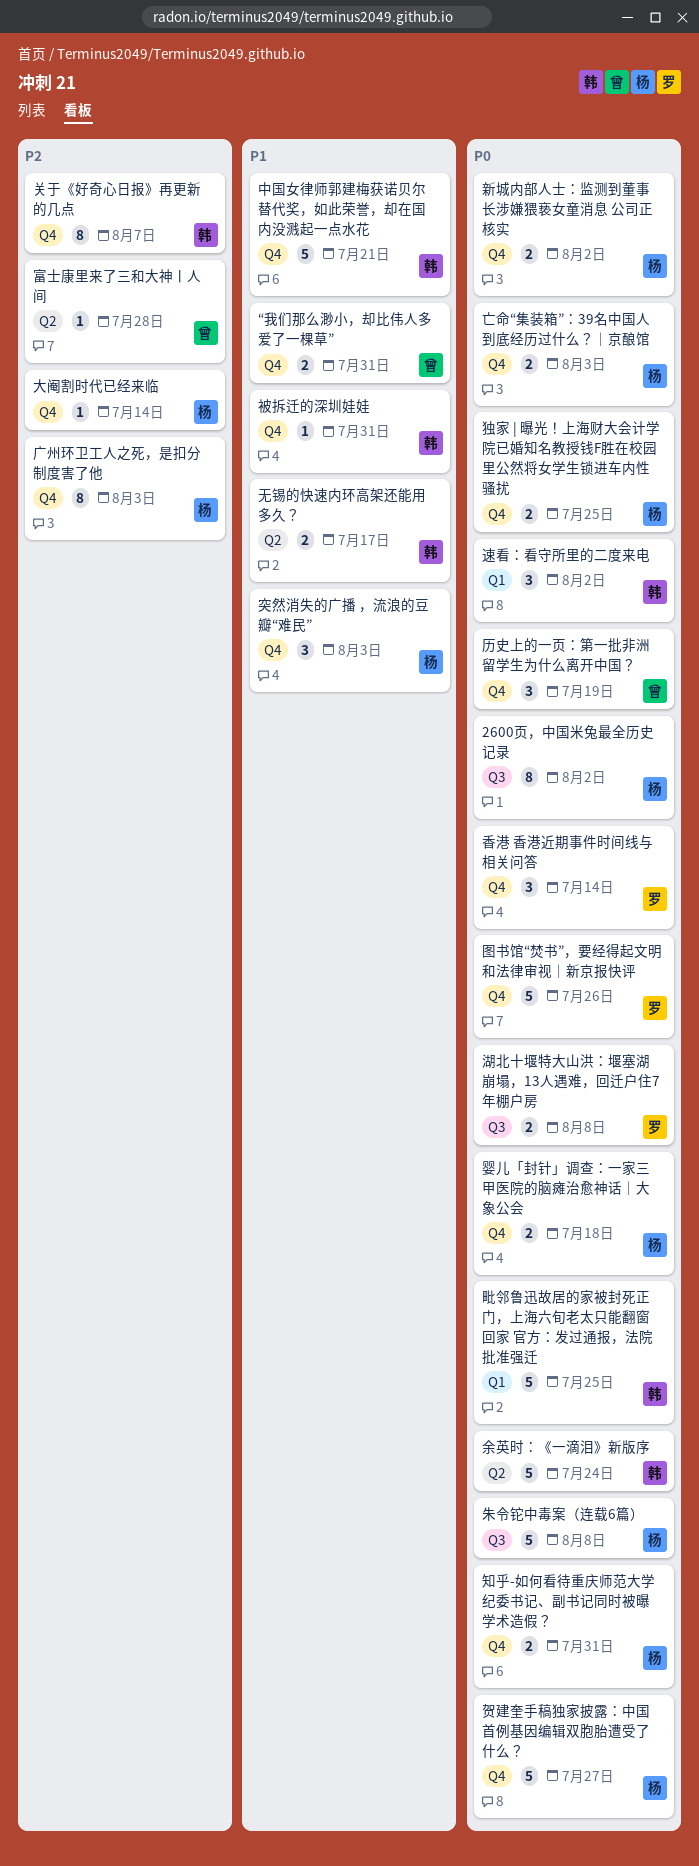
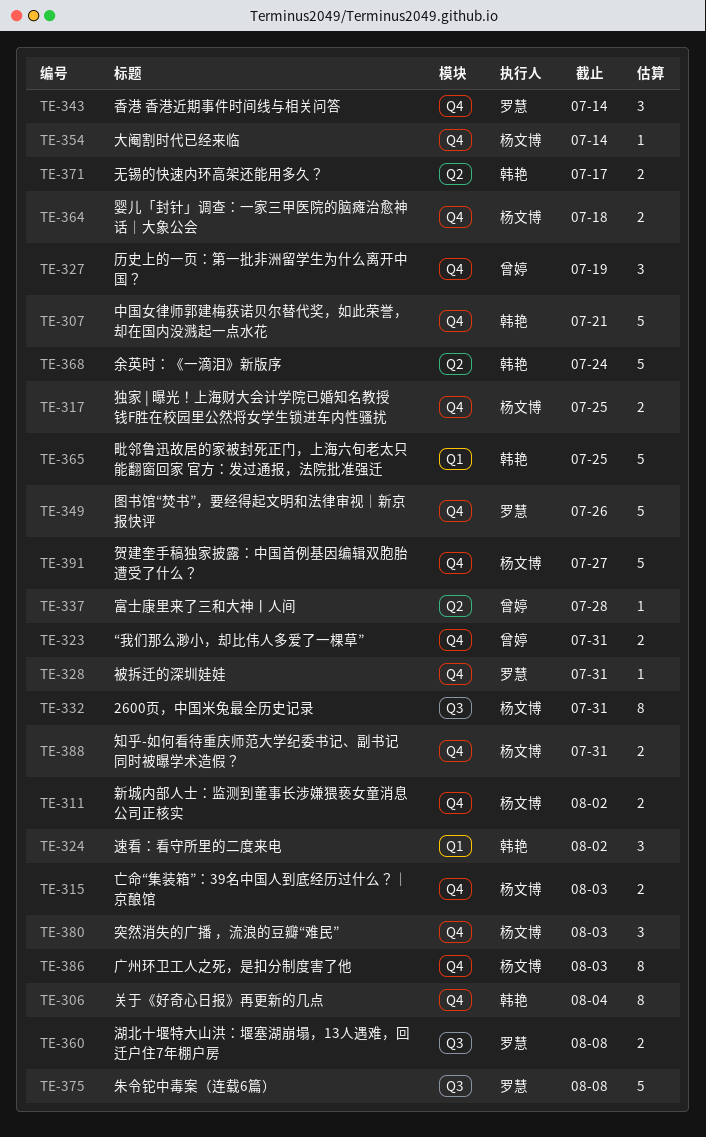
2600页，中国米兔最全历史记录, due: Aug 2 -> Jul 31
关于《好奇心日报》再更新的几点, due: Aug 7 -> Aug 4
朱令铊中毒案（连载6篇）, owner: 杨文博 -> 罗慧
被拆迁的深圳娃娃, owner: 韩艳 -> 罗慧

